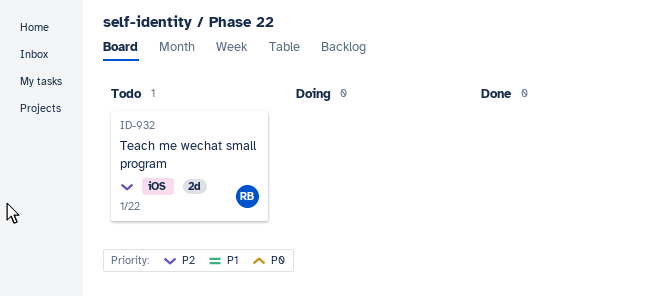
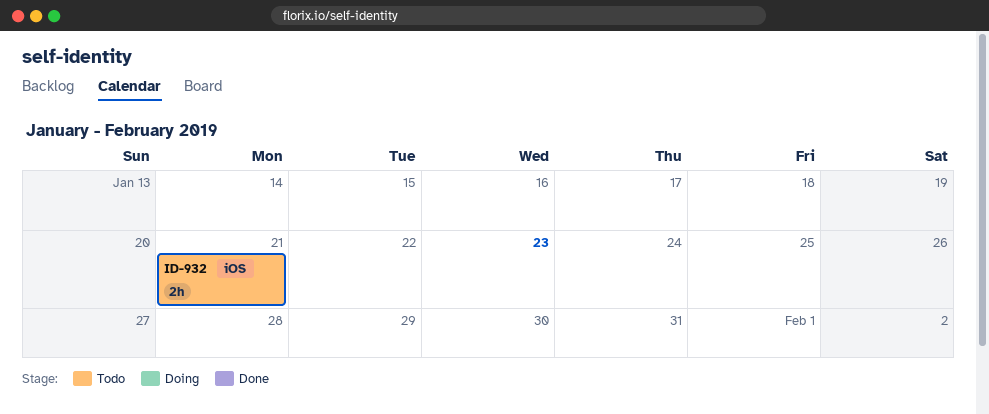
ID-932, estimate: 2d -> 2h
ID-932, due: Jan 22 -> Jan 21

